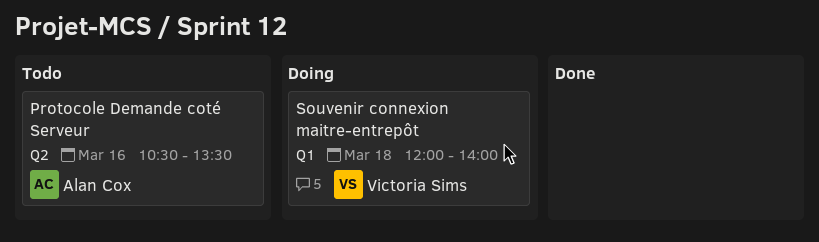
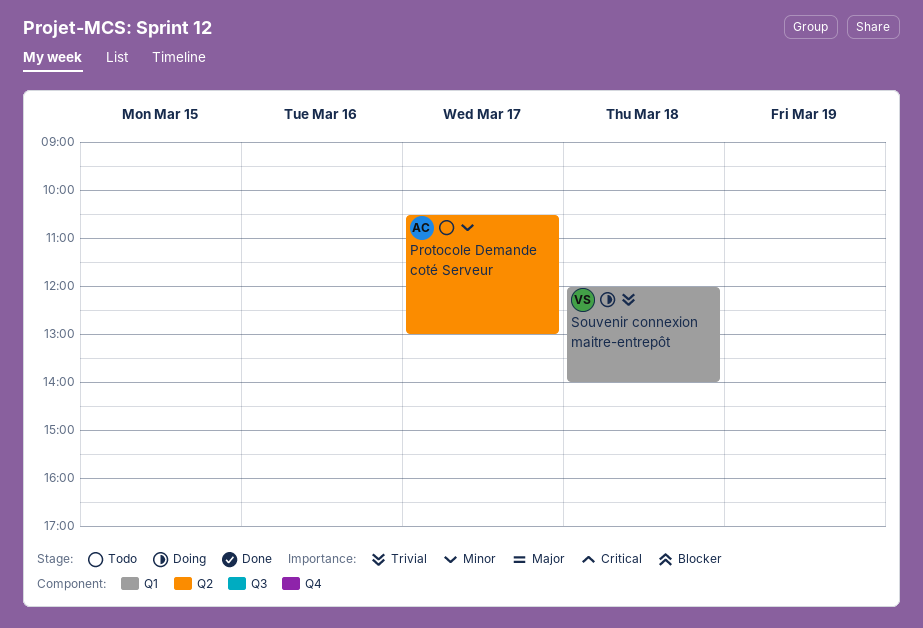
Protocole Demande coté Serveur, day: Mar 16 -> Mar 17
Protocole Demande coté Serveur, ends: 13:30 -> 13:00

